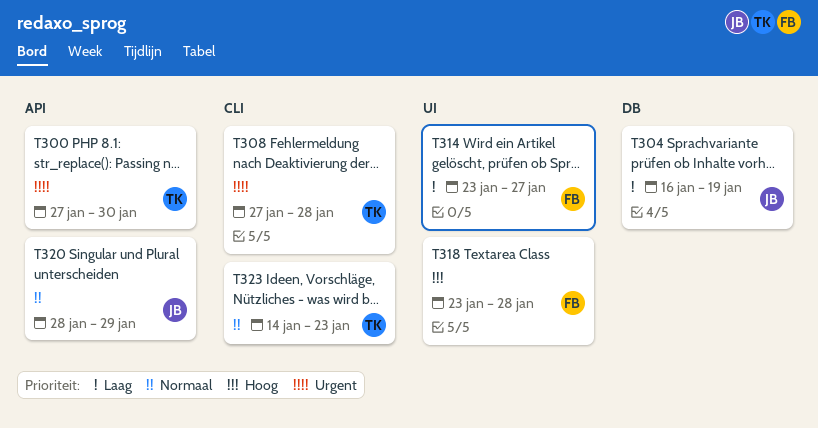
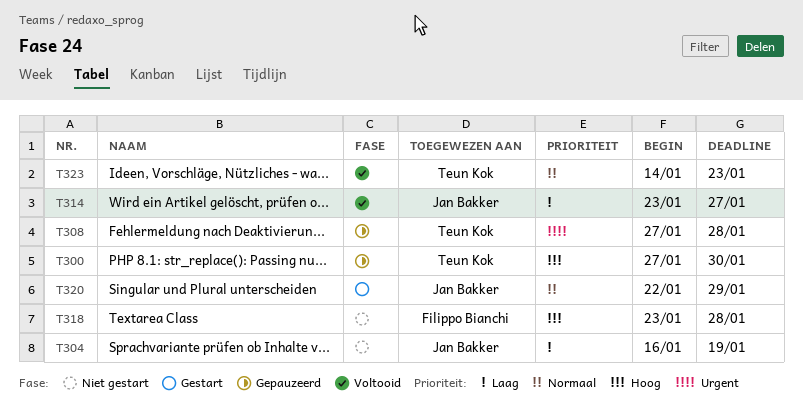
T300, priority: Urgent -> Hoog
T314, owner: Filippo Bianchi -> Jan Bakker
T320, start: Jan 28 -> Jan 22

